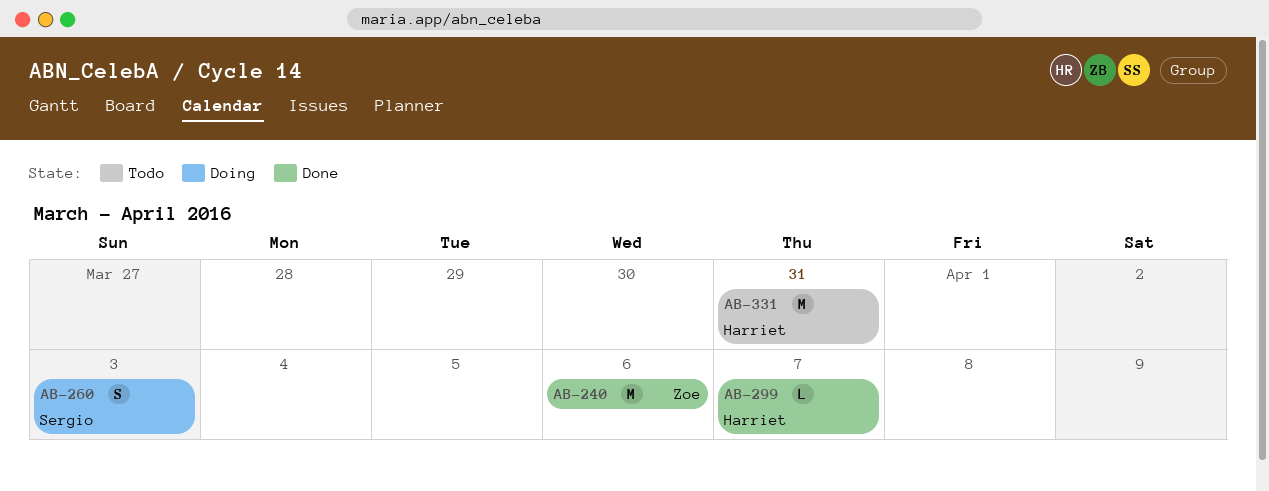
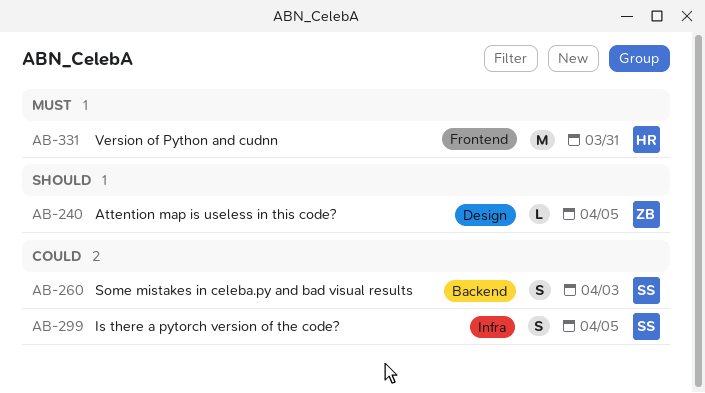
AB-240, estimate: M -> L
AB-240, due: Apr 6 -> Apr 5
AB-299, owner: Harriet -> Sergio
AB-299, estimate: L -> S
AB-299, due: Apr 7 -> Apr 5

